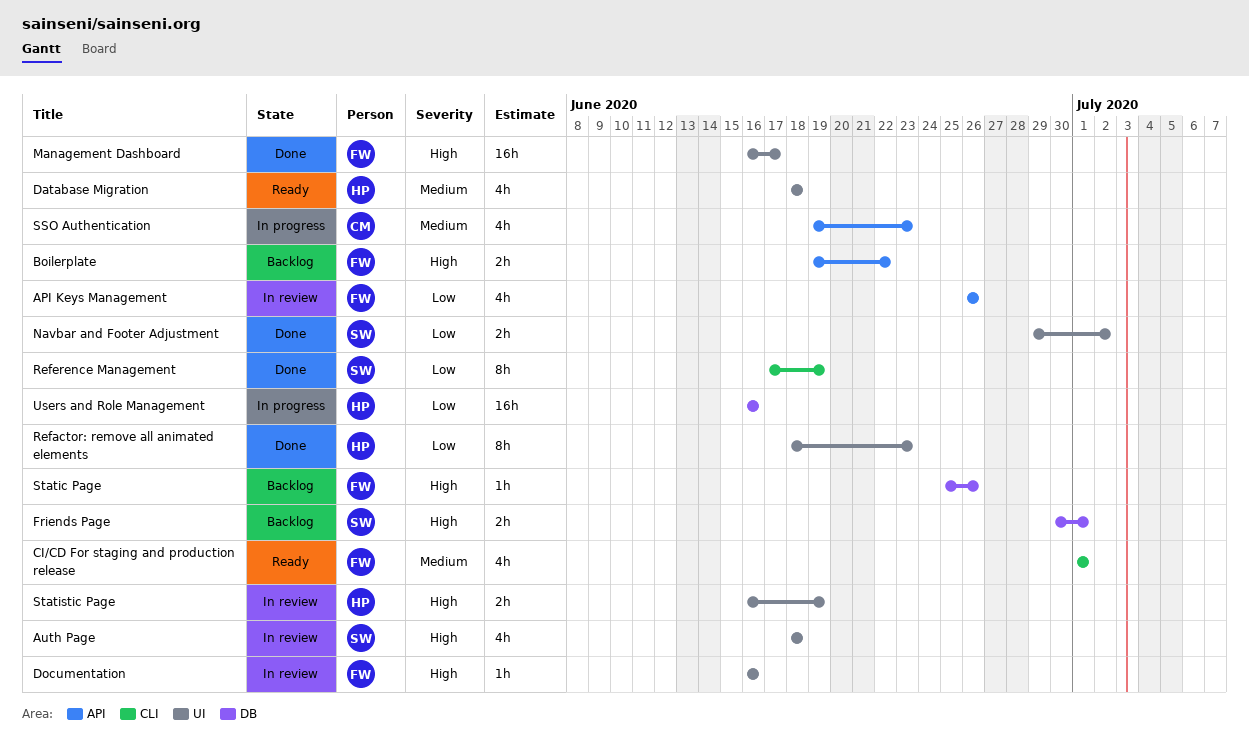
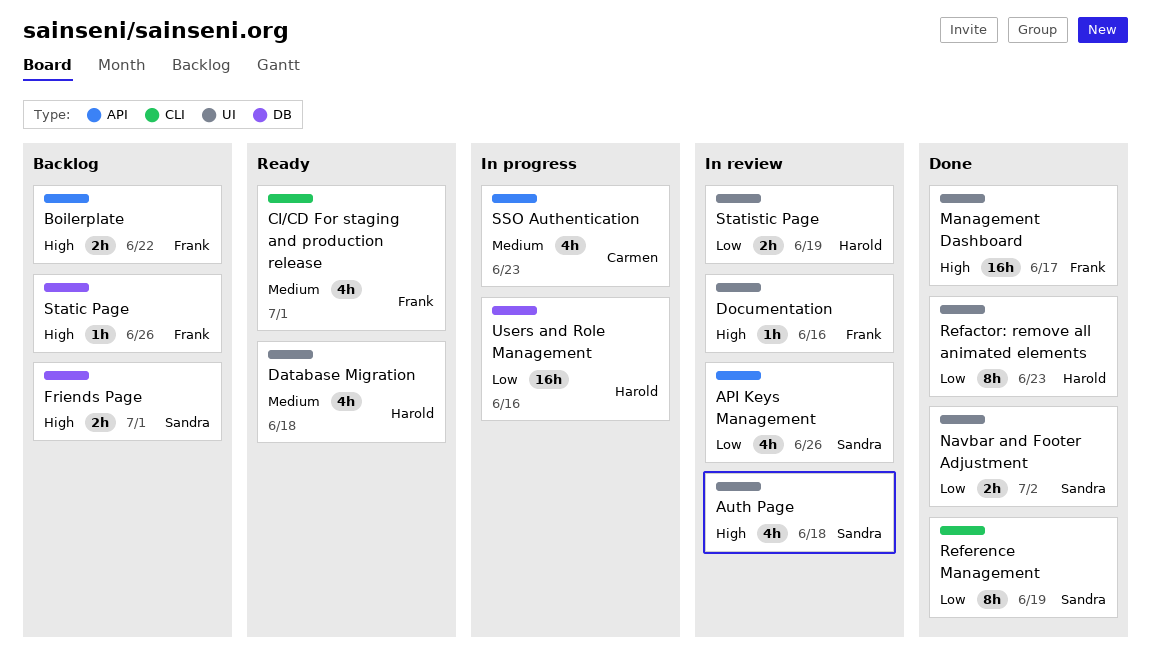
API Keys Management, owner: Frank -> Sandra
Statistic Page, priority: High -> Low

